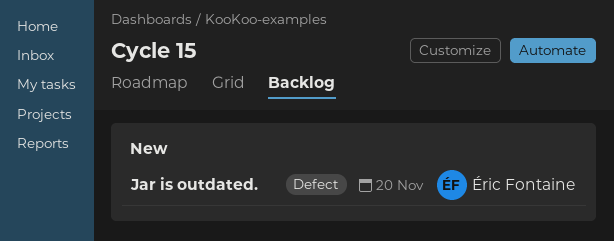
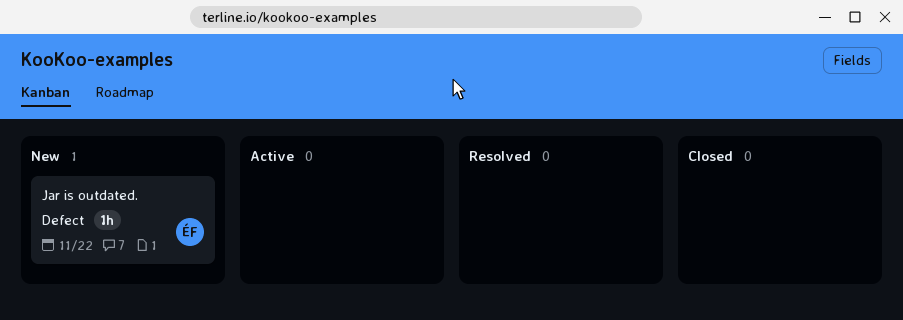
Jar is outdated., due: Nov 20 -> Nov 22

